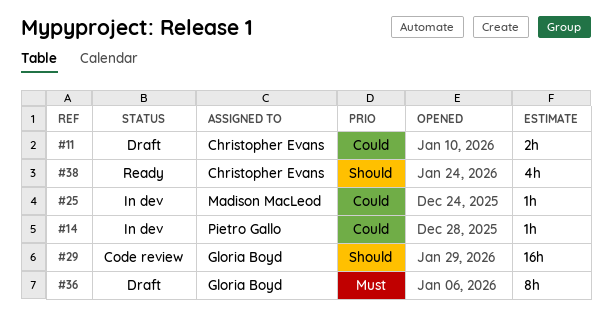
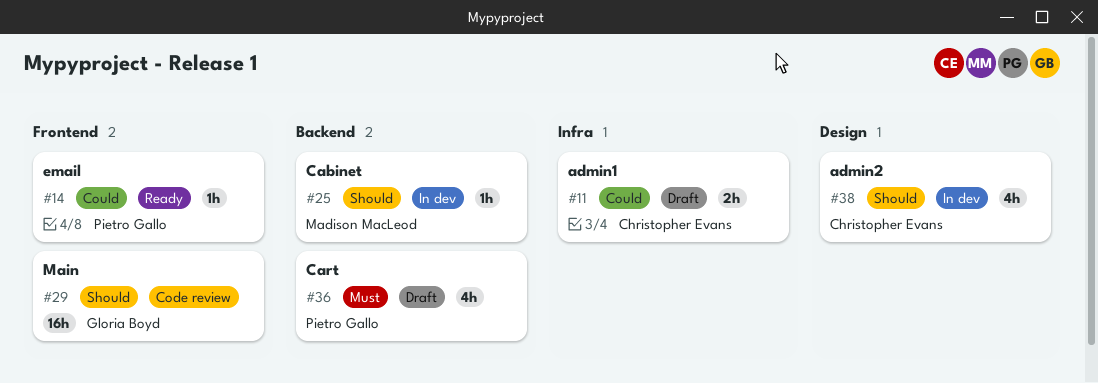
#14, status: In dev -> Ready
#25, priority: Could -> Should
#36, owner: Gloria Boyd -> Pietro Gallo
#36, estimate: 8h -> 4h
#38, status: Ready -> In dev

